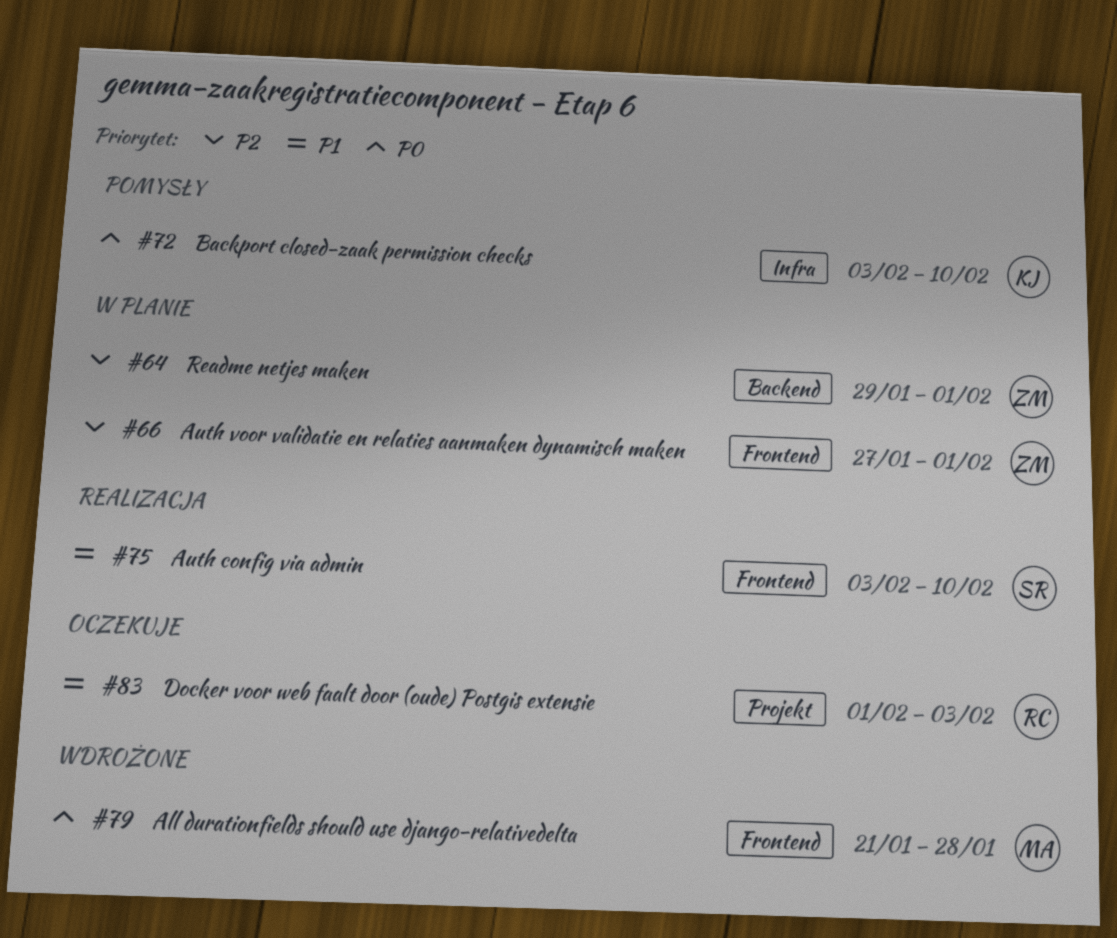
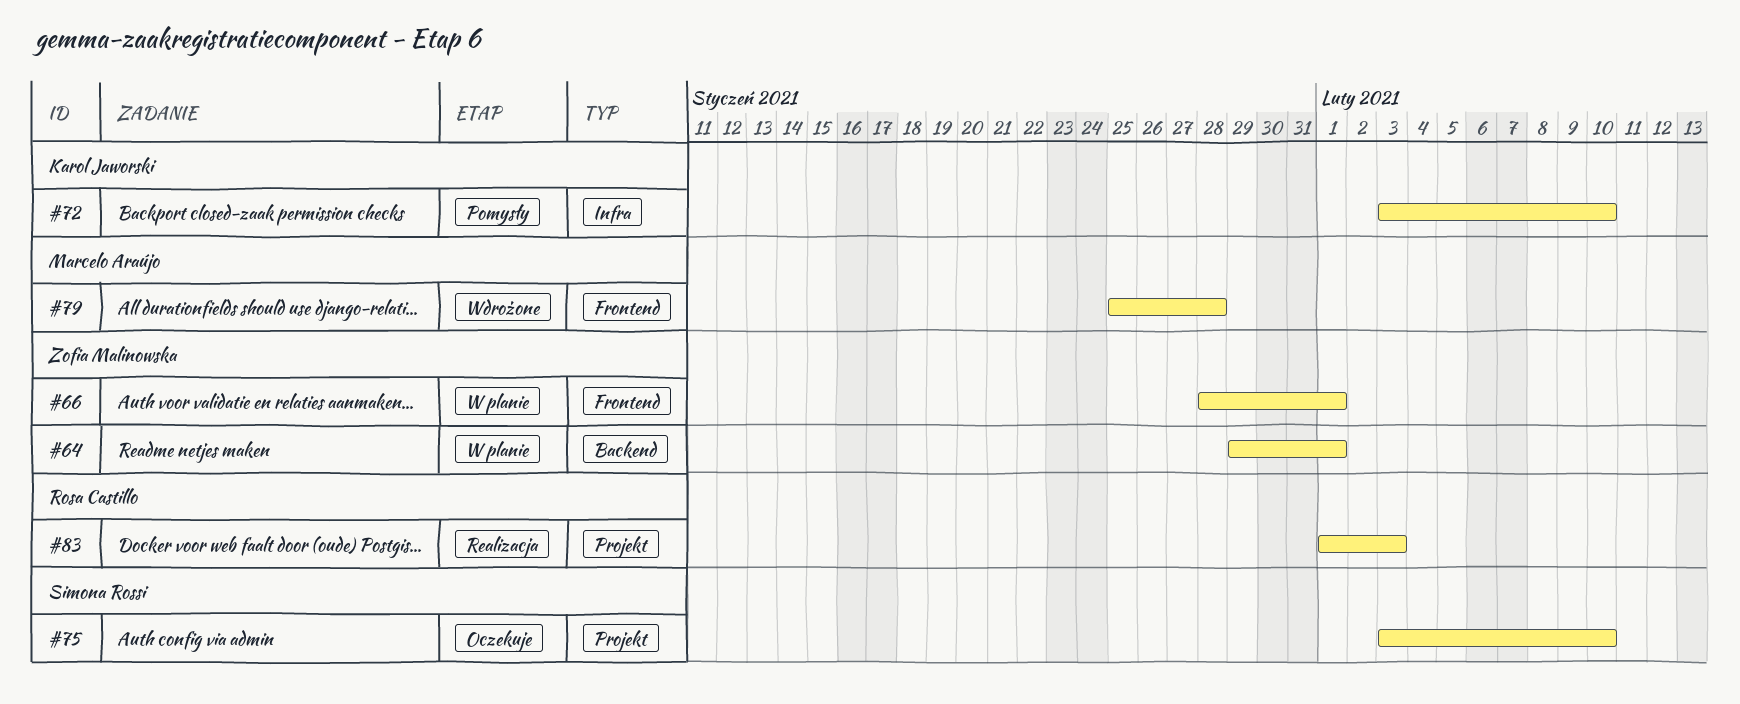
#66, start: Jan 27 -> Jan 28
#75, status: Realizacja -> Oczekuje
#75, label: Frontend -> Projekt
#79, start: Jan 21 -> Jan 25
#83, status: Oczekuje -> Realizacja

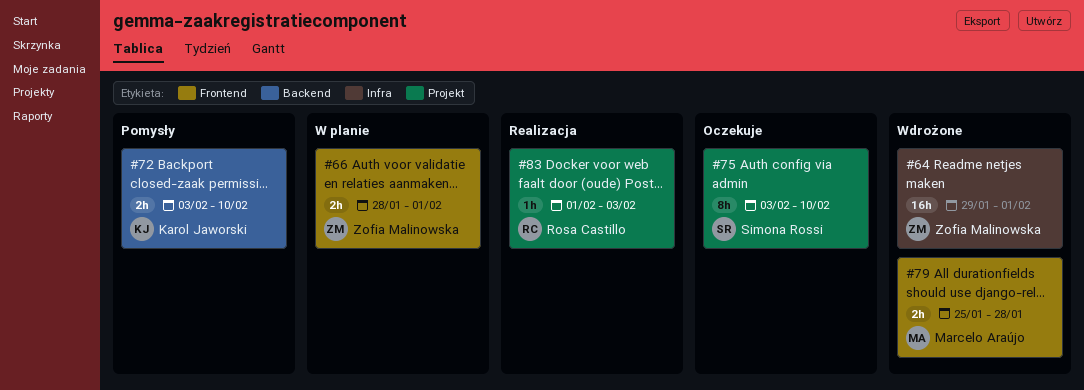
#64, status: W planie -> Wdrożone
#64, label: Backend -> Infra
#72, label: Infra -> Backend

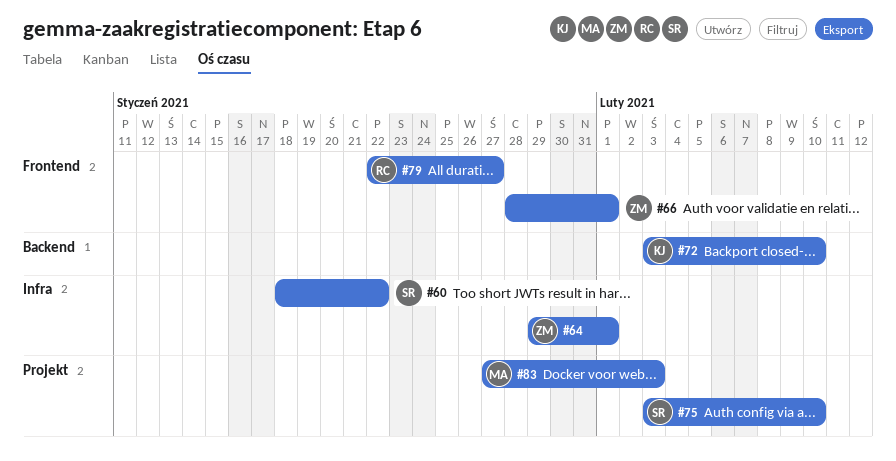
#60: none -> present
#79, owner: Marcelo Araújo -> Rosa Castillo
#79, start: Jan 25 -> Jan 22
#79, due: Jan 28 -> Jan 27
#83, owner: Rosa Castillo -> Marcelo Araújo
#83, start: Feb 1 -> Jan 27

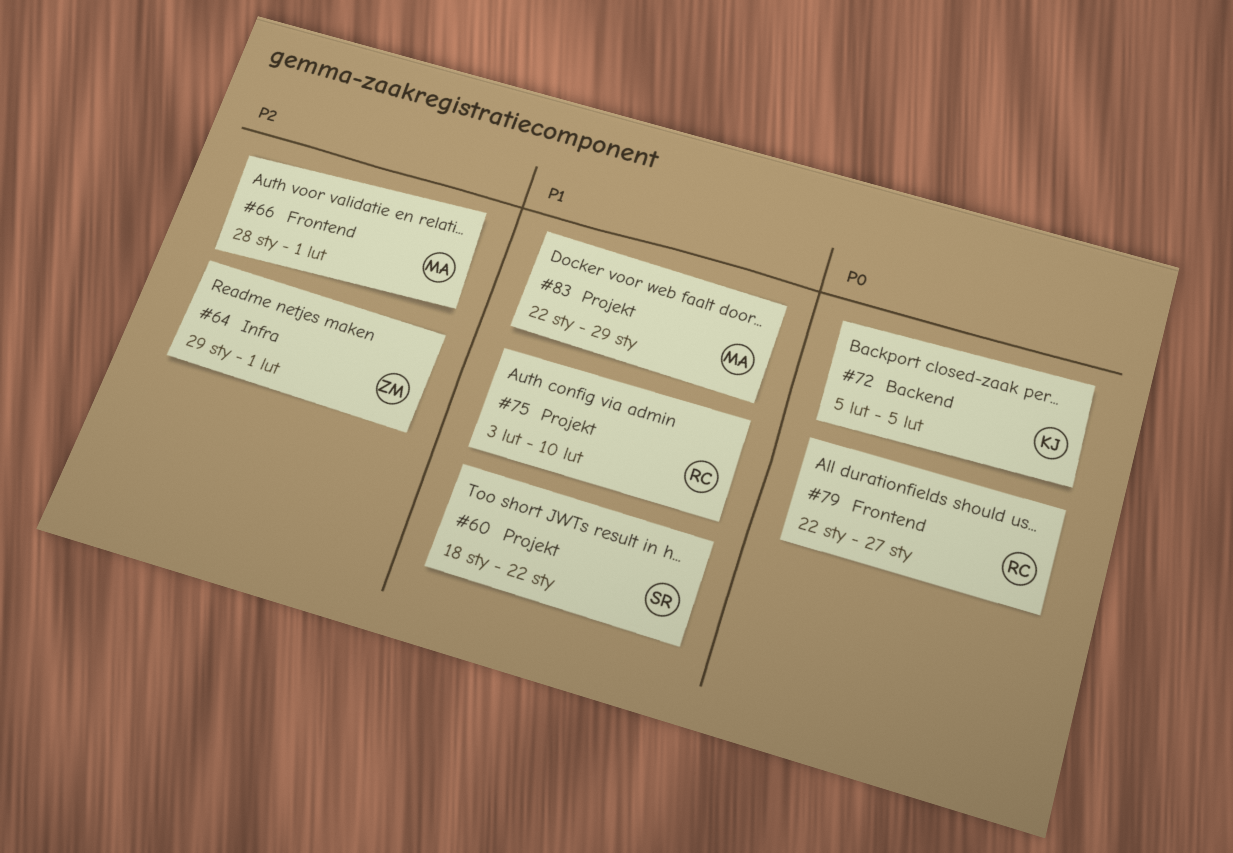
#60, label: Infra -> Projekt
#66, owner: ZM -> MA
#72, start: Feb 3 -> Feb 5
#72, due: Feb 10 -> Feb 5
#75, owner: SR -> RC
#83, start: Jan 27 -> Jan 22
#83, due: Feb 3 -> Jan 29

